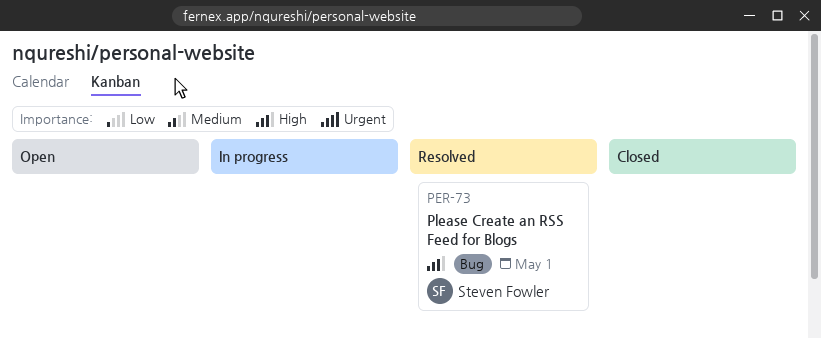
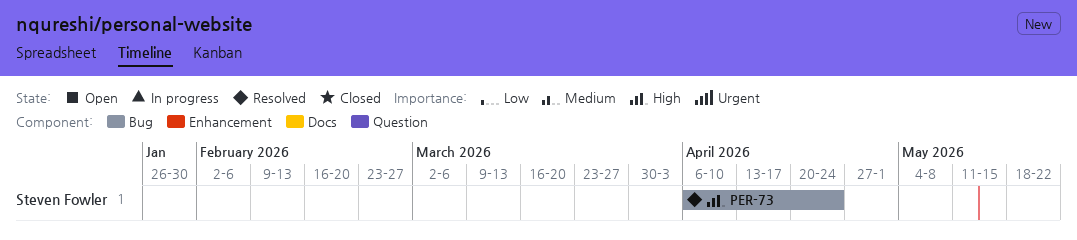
PER-73, due: May 1 -> Apr 24

